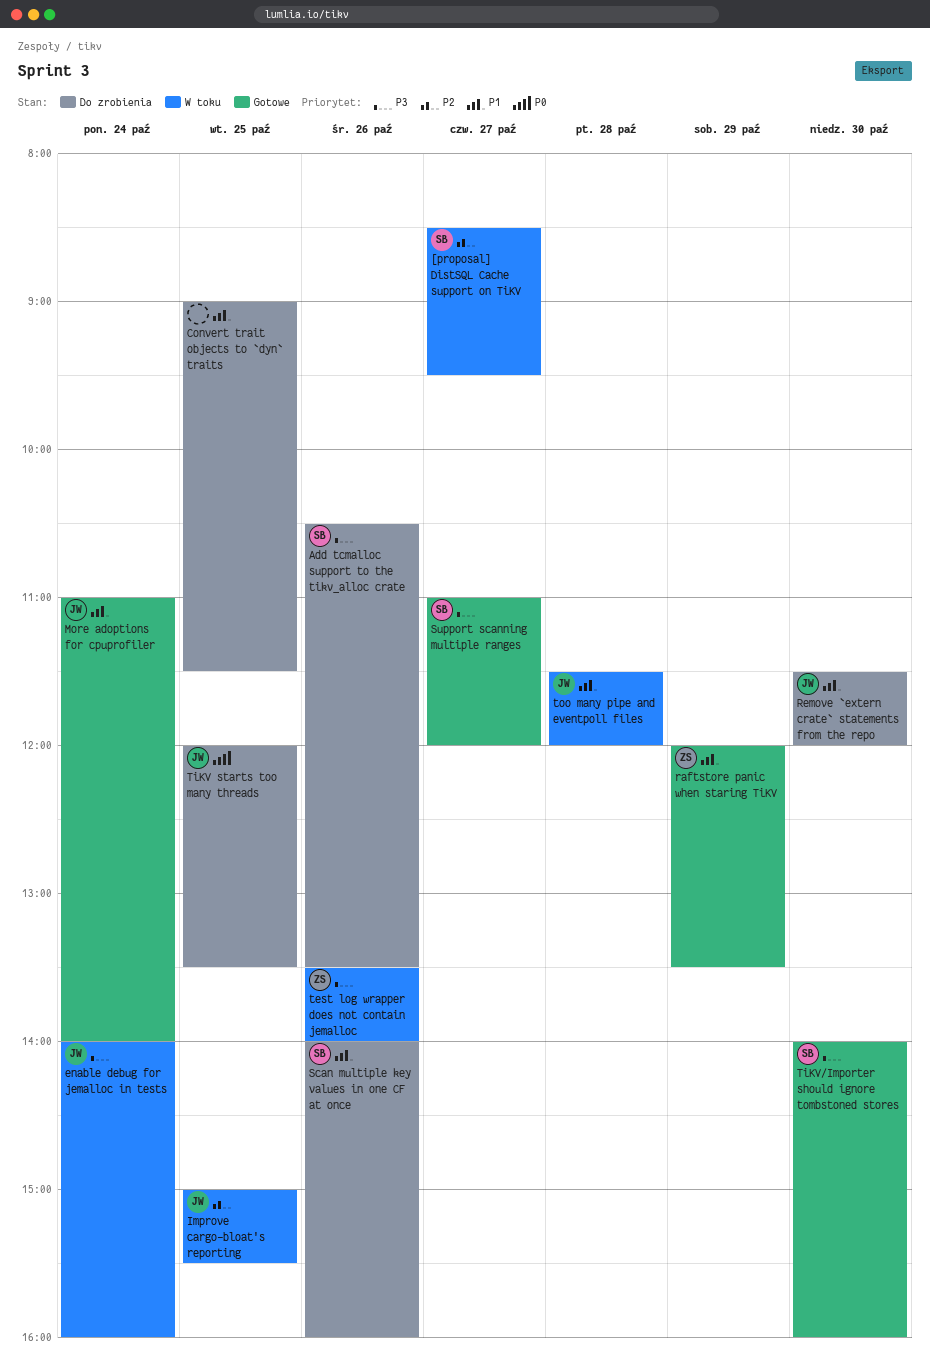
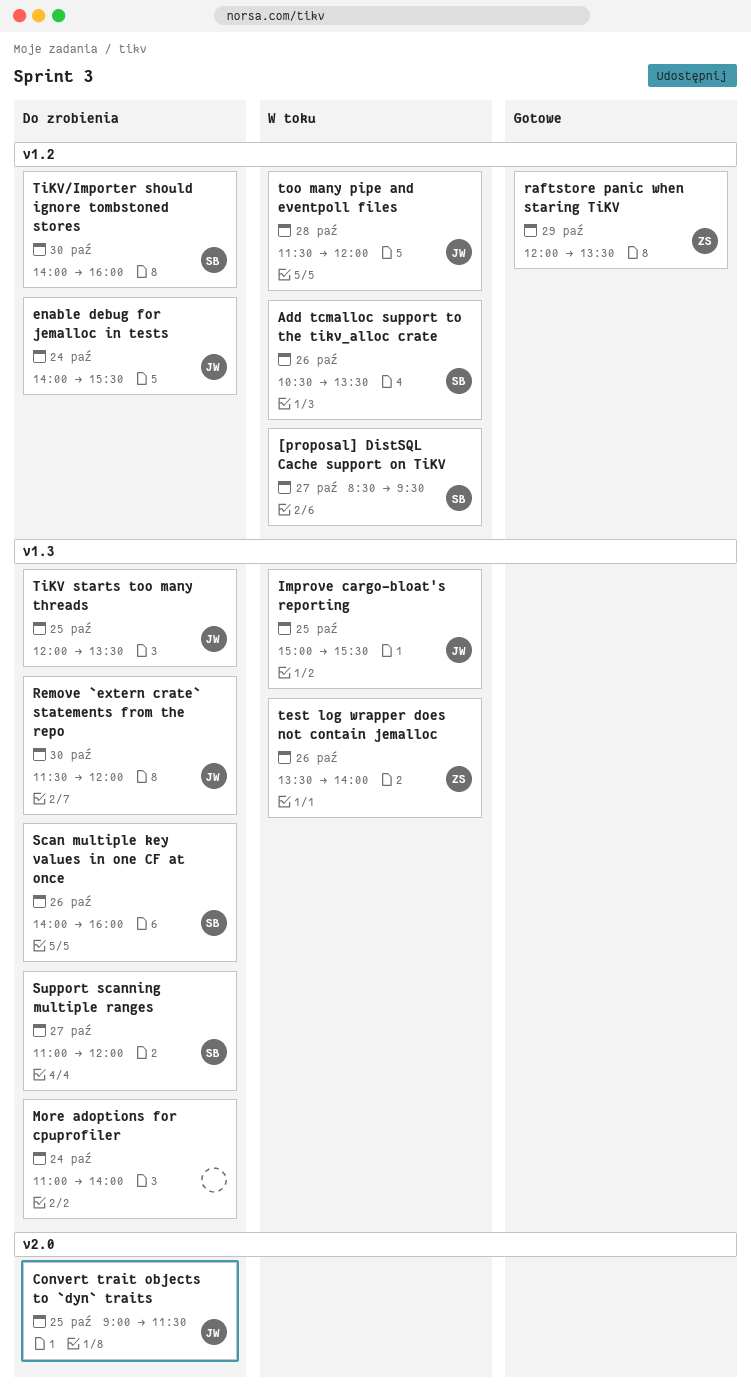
Add tcmalloc support to the tikv_alloc crate, status: Do zrobienia -> W toku
Convert trait objects to `dyn` traits, owner: none -> JW
enable debug for jemalloc in tests, status: W toku -> Do zrobienia
enable debug for jemalloc in tests, ends: 16:00 -> 15:30
More adoptions for cpuprofiler, status: Gotowe -> Do zrobienia
More adoptions for cpuprofiler, owner: JW -> none
Support scanning multiple ranges, status: Gotowe -> Do zrobienia
TiKV/Importer should ignore tombstoned stores, status: Gotowe -> Do zrobienia

